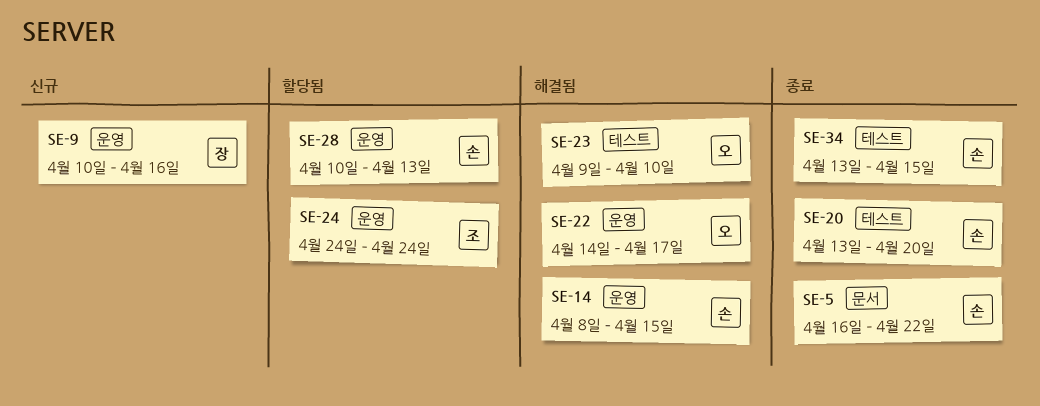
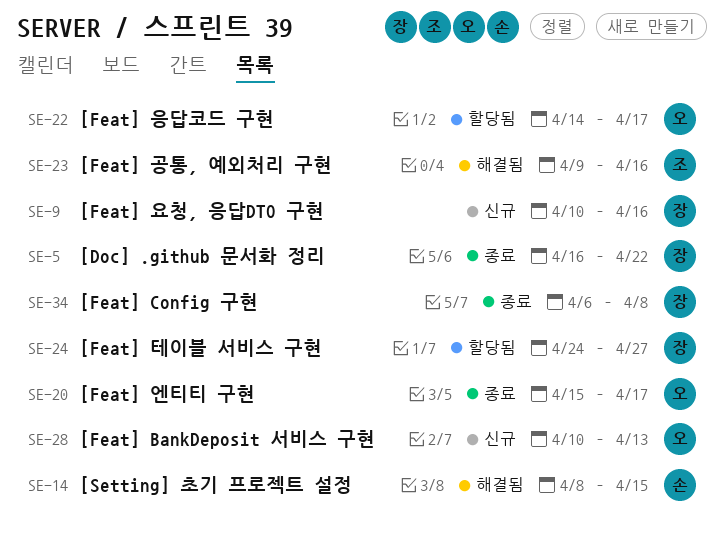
SE-5, owner: 손 -> 장
SE-20, owner: 손 -> 오
SE-20, start: Apr 13 -> Apr 15
SE-20, due: Apr 20 -> Apr 17
SE-22, status: 해결됨 -> 할당됨
SE-23, owner: 오 -> 조
SE-23, due: Apr 10 -> Apr 16
SE-24, owner: 조 -> 장
SE-24, due: Apr 24 -> Apr 27
SE-28, status: 할당됨 -> 신규
SE-28, owner: 손 -> 오
SE-34, owner: 손 -> 장
SE-34, start: Apr 13 -> Apr 6
SE-34, due: Apr 15 -> Apr 8

